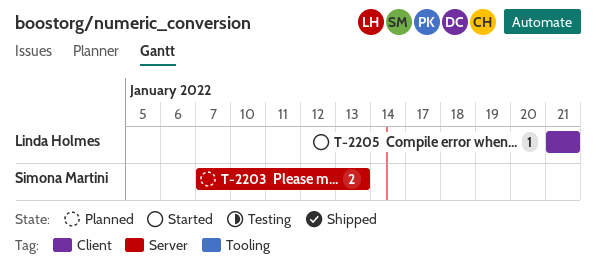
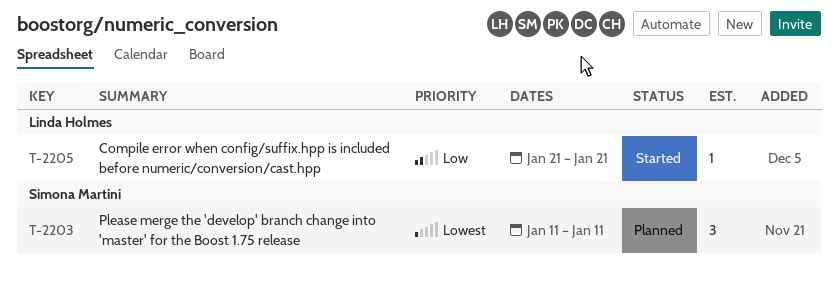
T-2203, estimate: 2 -> 3
T-2203, start: Jan 7 -> Jan 11
T-2203, due: Jan 13 -> Jan 11

